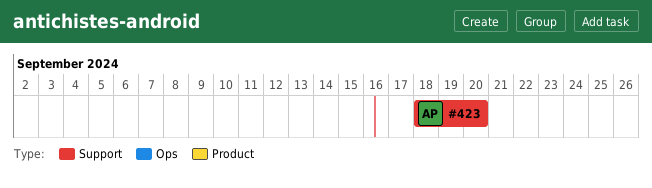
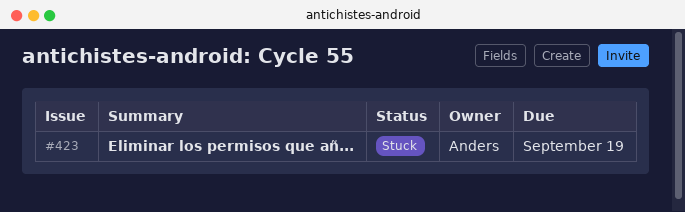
#423, due: Sep 20 -> Sep 19

